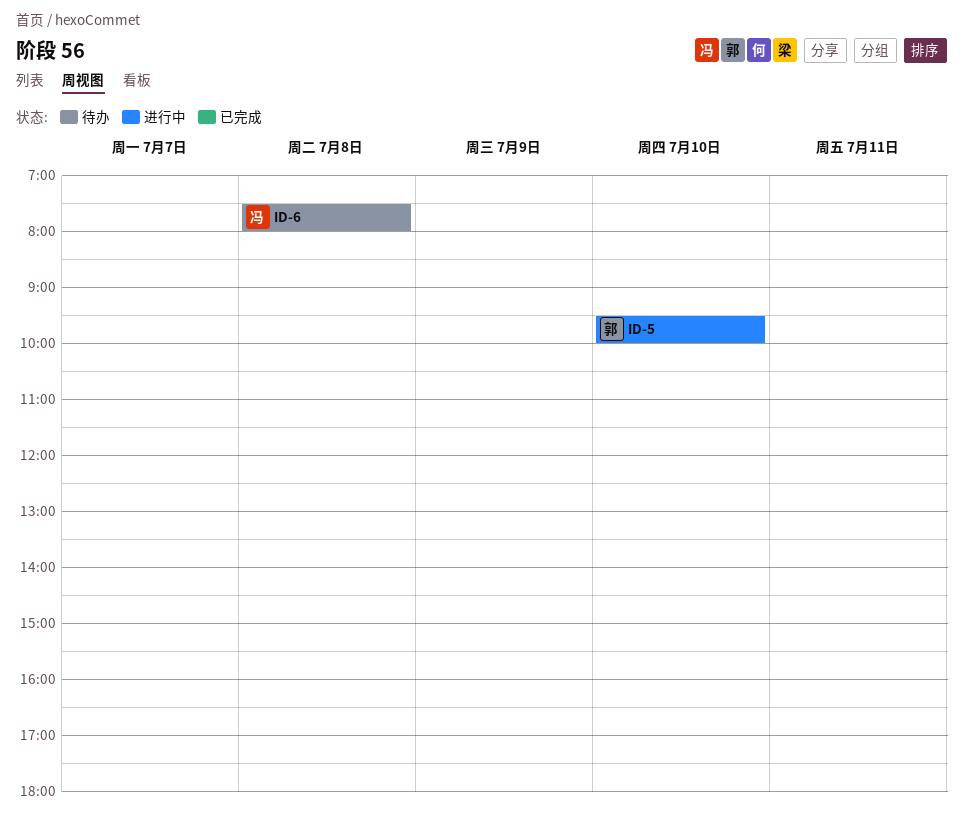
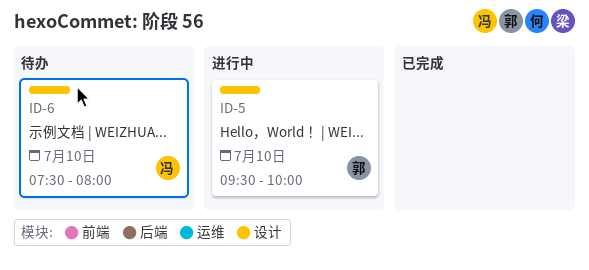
ID-6, day: Jul 8 -> Jul 10

